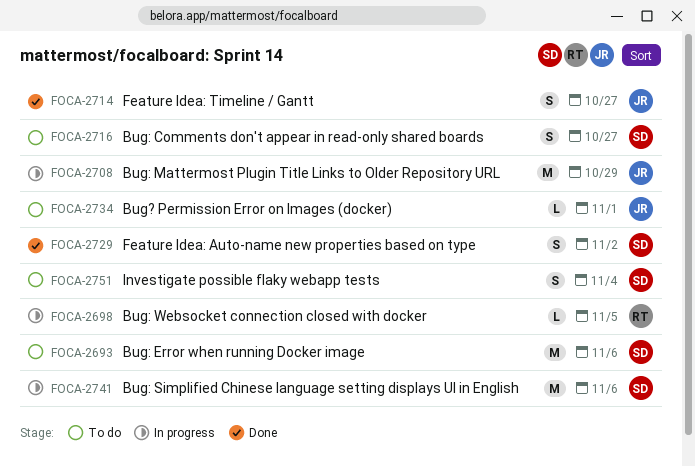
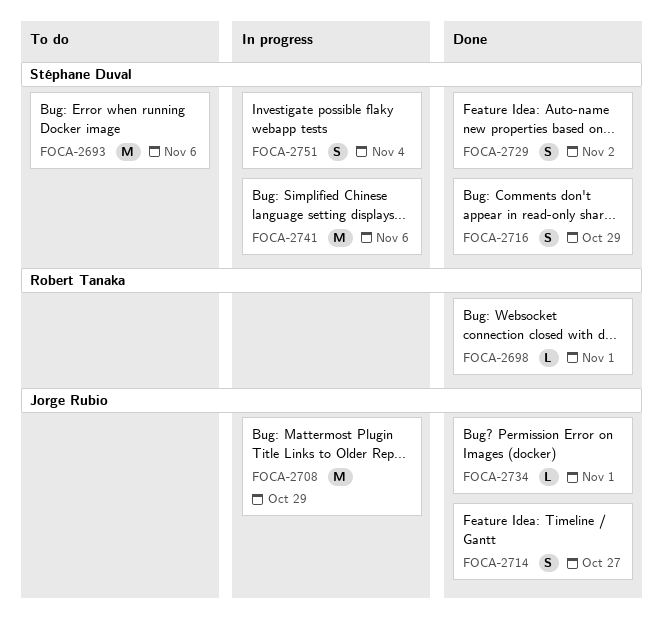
FOCA-2698, status: In progress -> Done
FOCA-2698, due: Nov 5 -> Nov 1
FOCA-2716, status: To do -> Done
FOCA-2716, due: Oct 27 -> Oct 29
FOCA-2734, status: To do -> Done
FOCA-2751, status: To do -> In progress

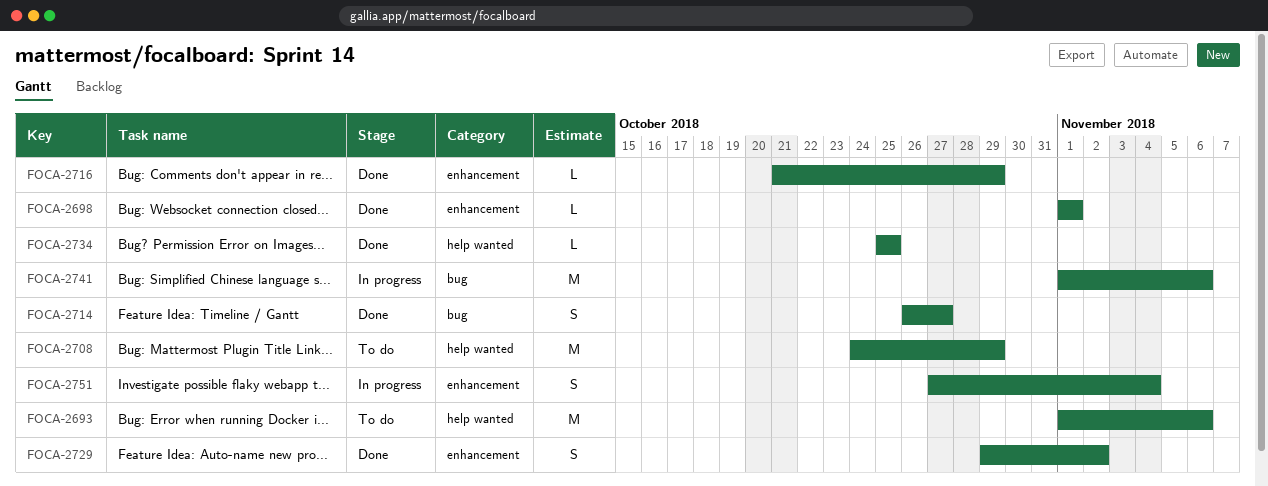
FOCA-2708, status: In progress -> To do
FOCA-2716, estimate: S -> L
FOCA-2734, due: Nov 1 -> Oct 25

